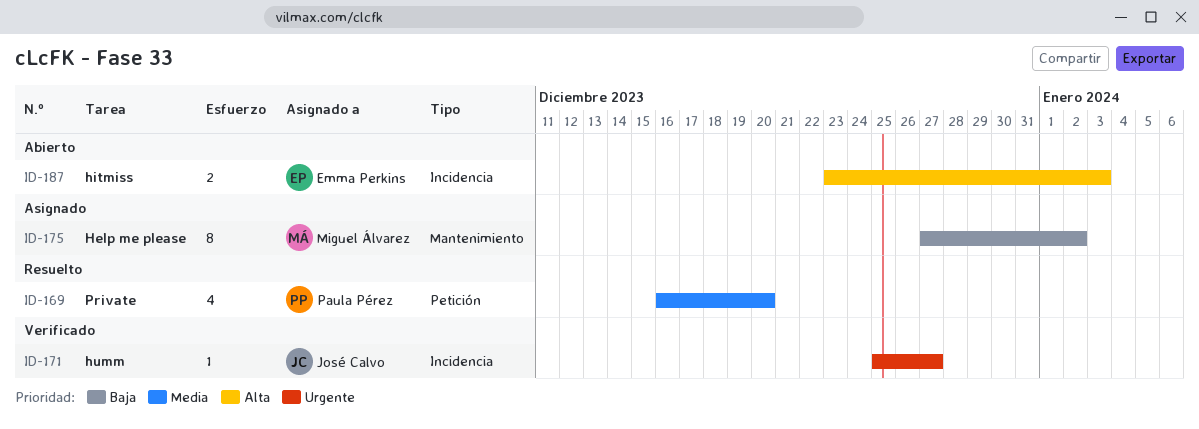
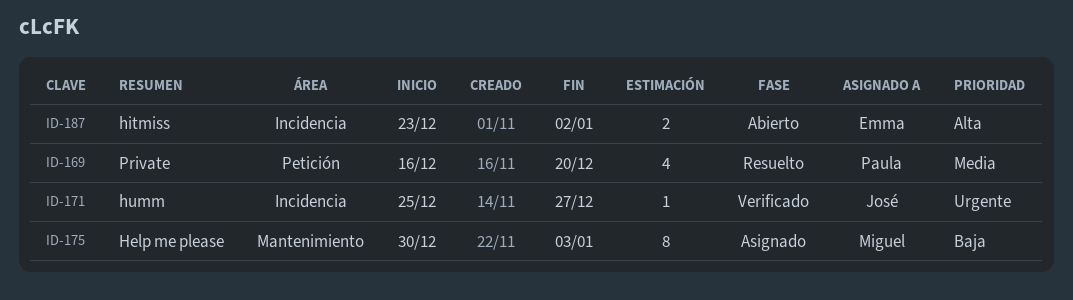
ID-175, start: Dec 27 -> Dec 30
ID-175, due: Jan 2 -> Jan 3
ID-187, due: Jan 3 -> Jan 2

